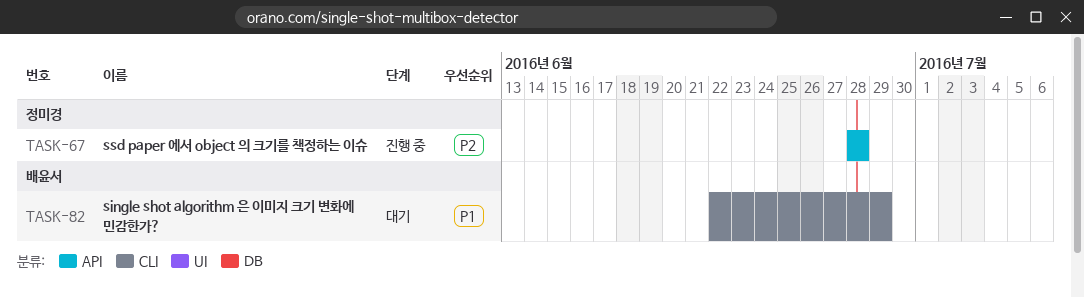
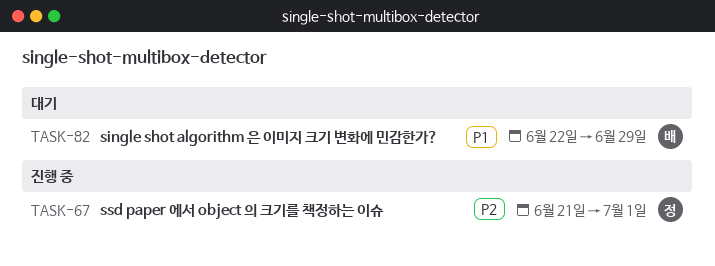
TASK-67, start: Jun 28 -> Jun 21
TASK-67, due: Jun 28 -> Jul 1

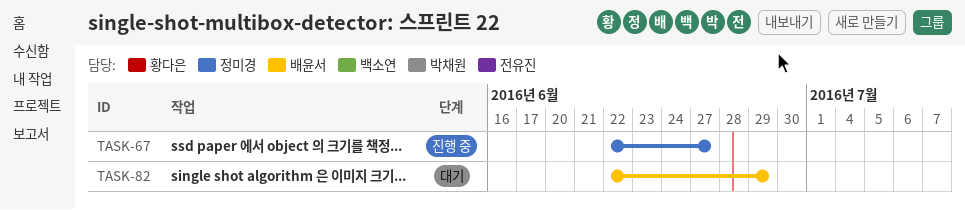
TASK-67, start: Jun 21 -> Jun 22
TASK-67, due: Jul 1 -> Jun 27

